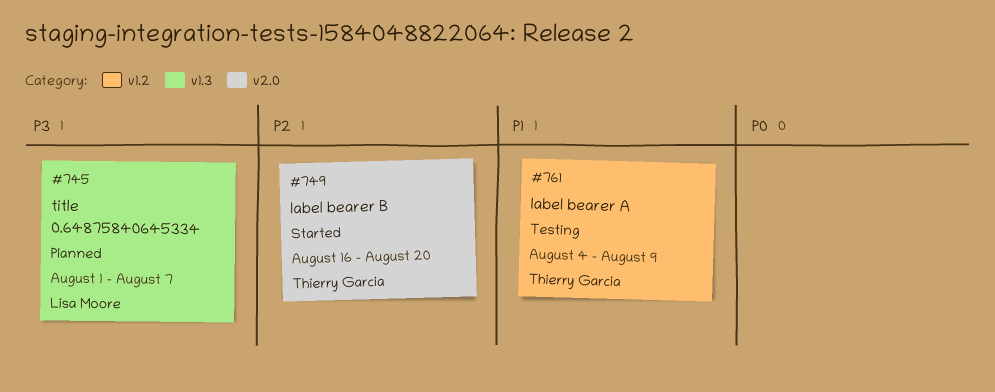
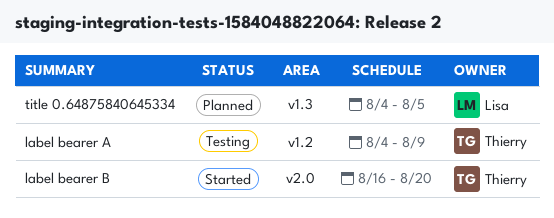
title 0.64875840645334, start: Aug 1 -> Aug 4
title 0.64875840645334, due: Aug 7 -> Aug 5

